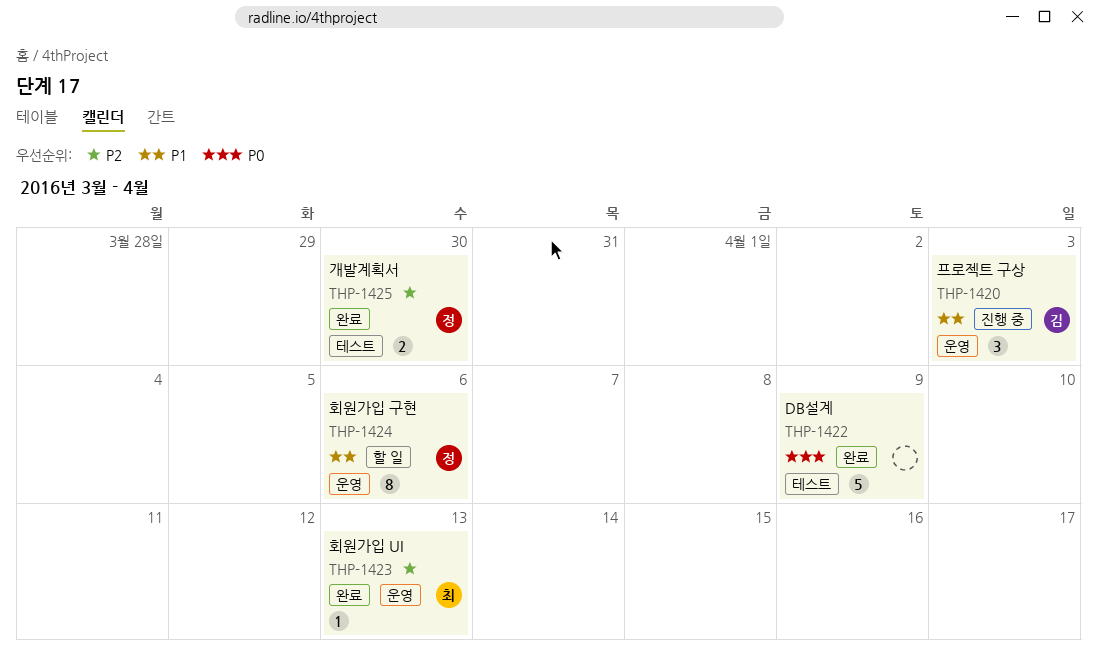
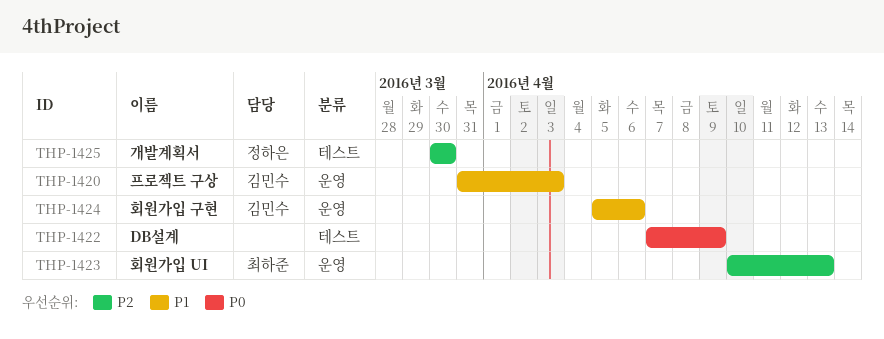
THP-1424, owner: 정하은 -> 김민수

